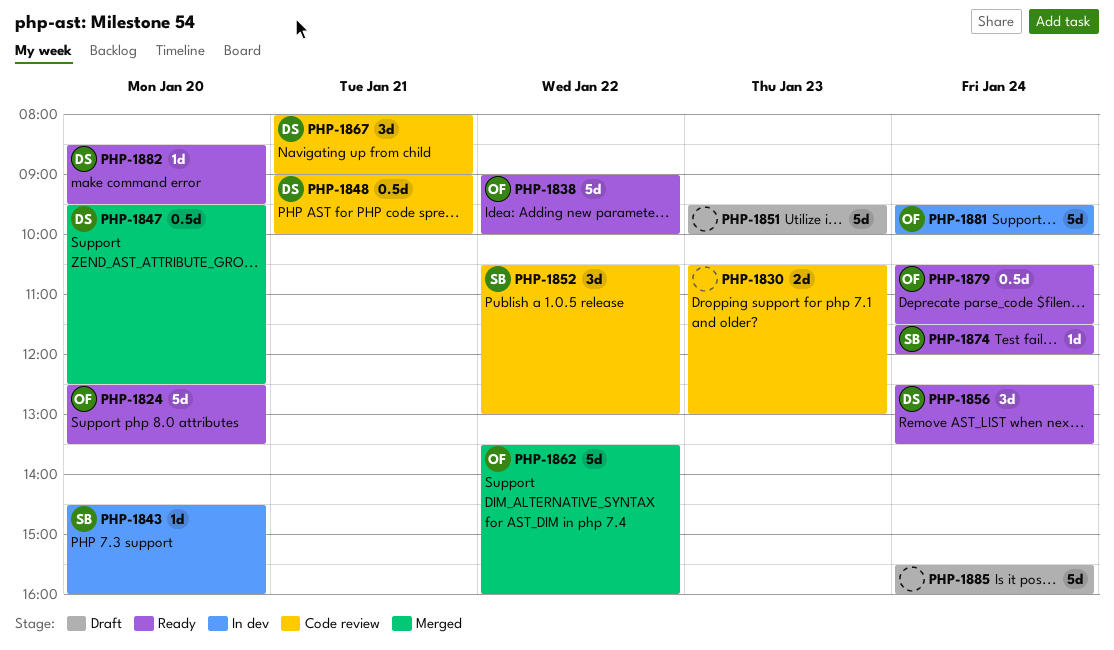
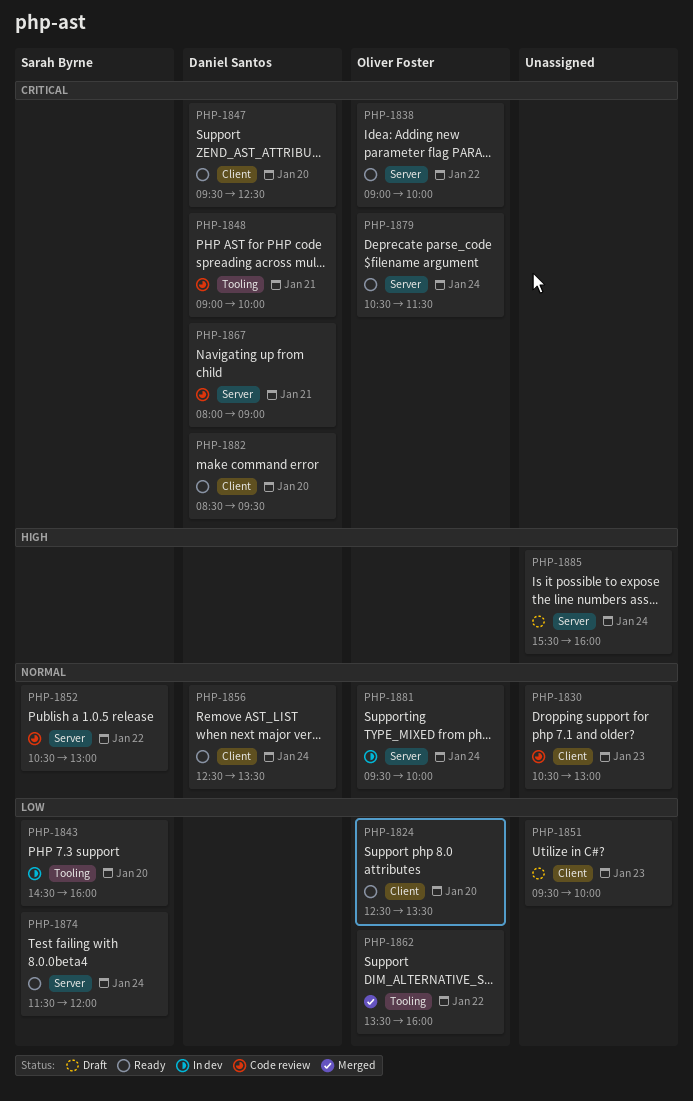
PHP-1847, status: Merged -> Ready

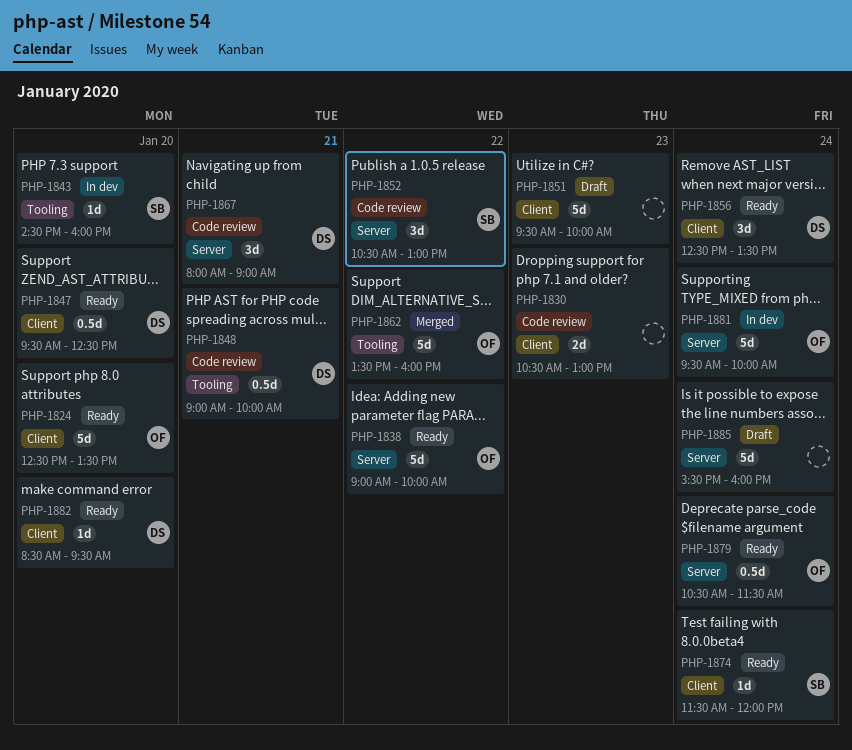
PHP-1874, label: Server -> Client

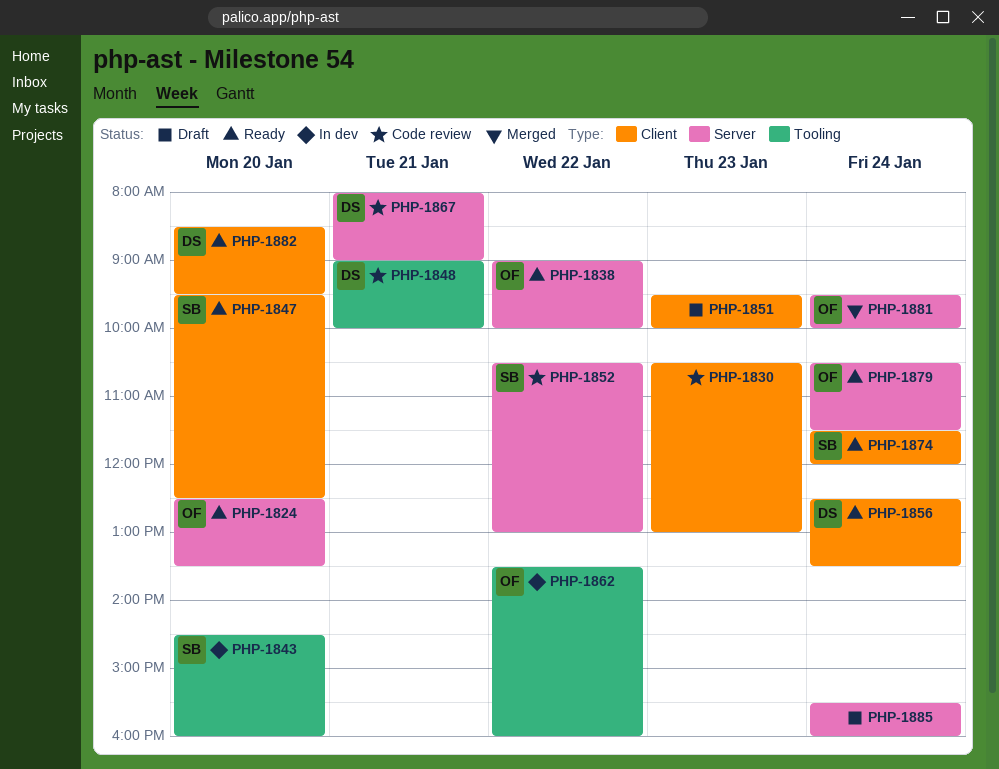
PHP-1824, label: Client -> Server
PHP-1847, owner: DS -> SB
PHP-1862, status: Merged -> In dev
PHP-1881, status: In dev -> Merged

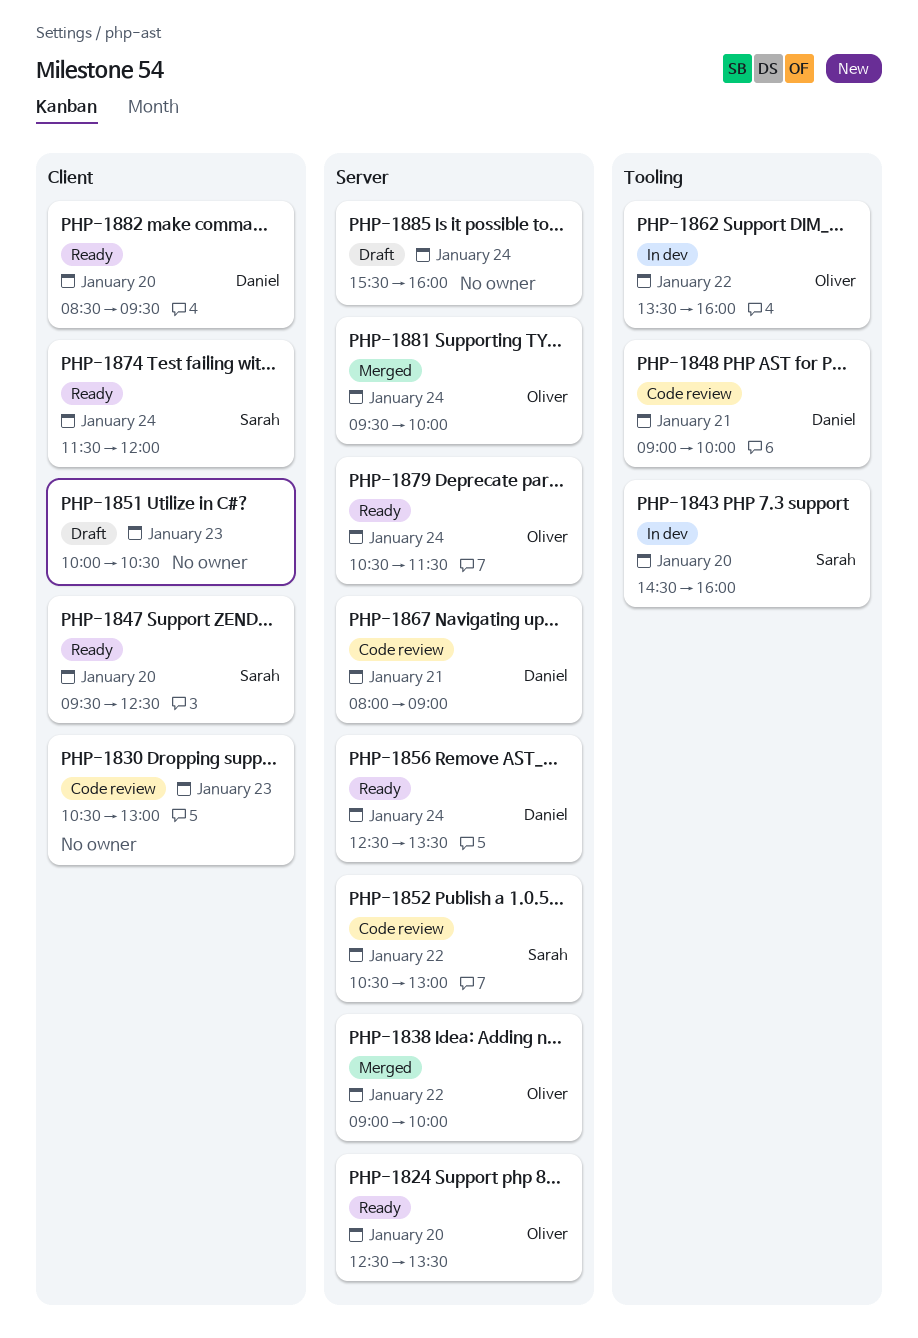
PHP-1838, status: Ready -> Merged
PHP-1851, begins: 09:30 -> 10:00
PHP-1851, ends: 10:00 -> 10:30
PHP-1856, label: Client -> Server

